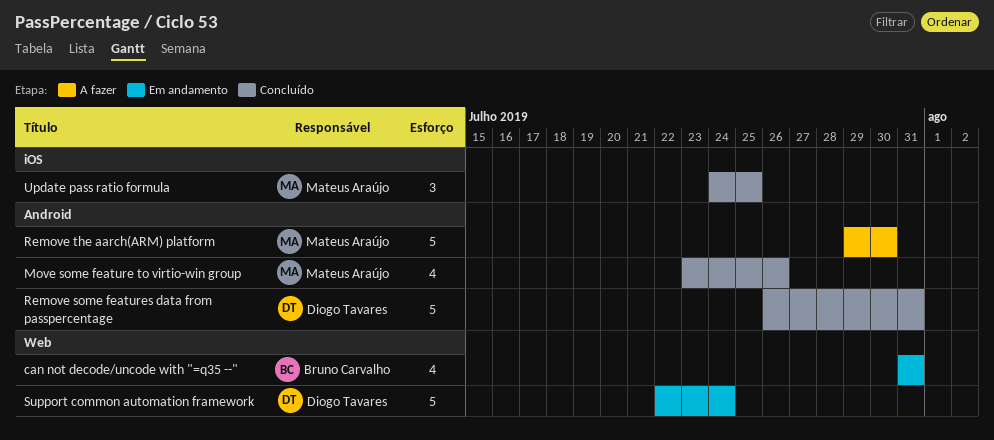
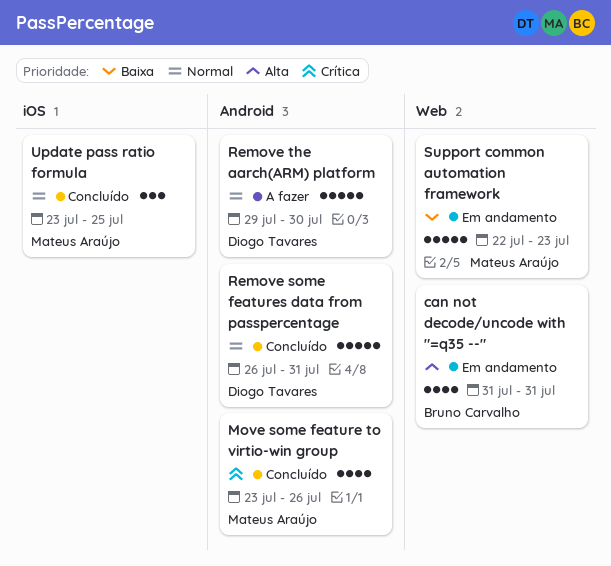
Remove the aarch(ARM) platform, owner: Mateus Araújo -> Diogo Tavares
Support common automation framework, owner: Diogo Tavares -> Mateus Araújo
Support common automation framework, due: Jul 24 -> Jul 23
Update pass ratio formula, start: Jul 24 -> Jul 23

